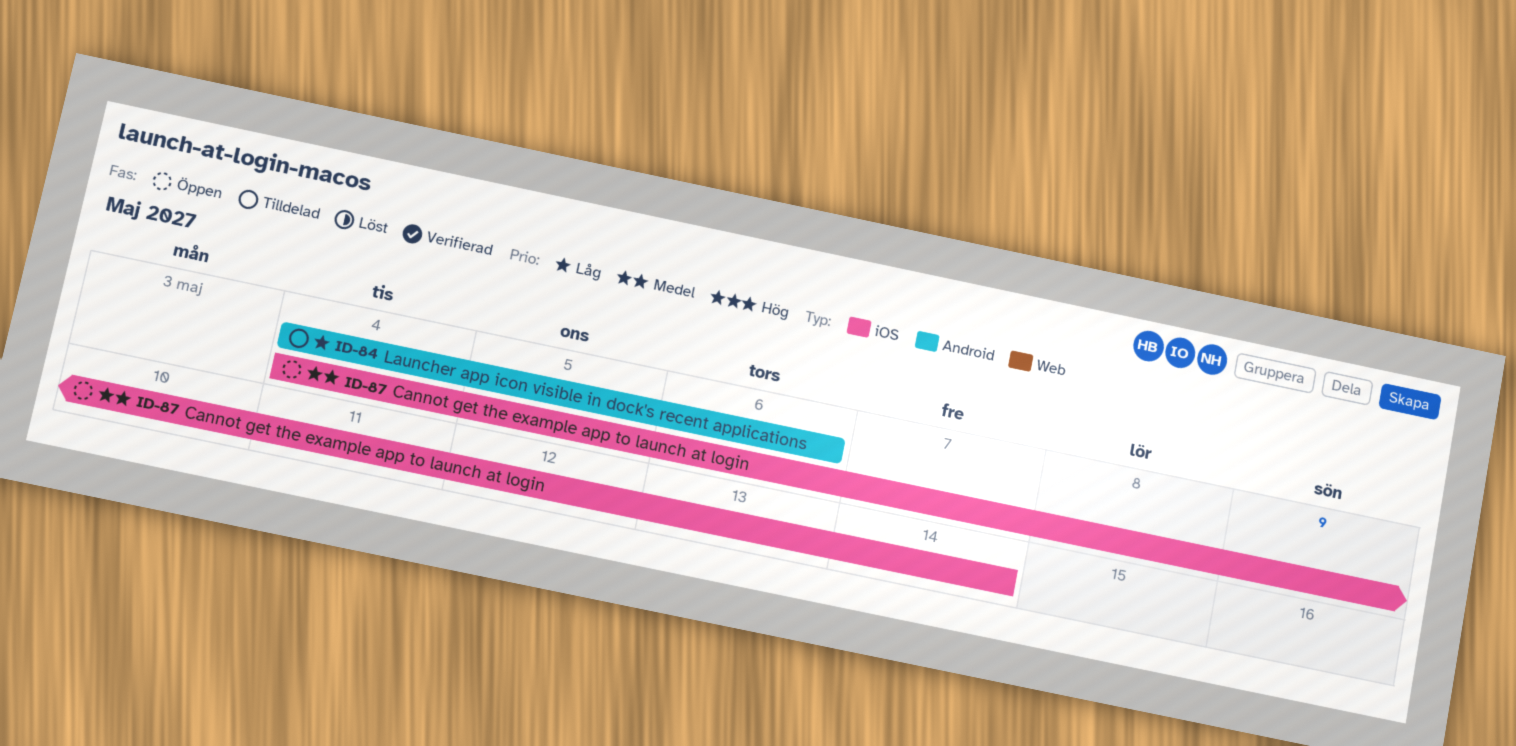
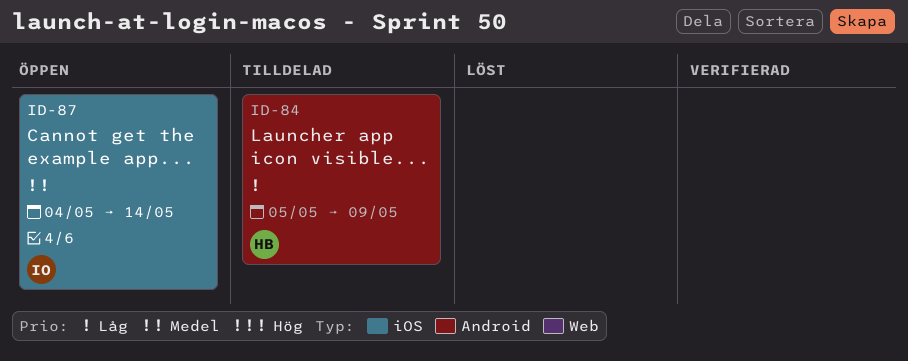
ID-84, start: May 4 -> May 5
ID-84, due: May 6 -> May 9

